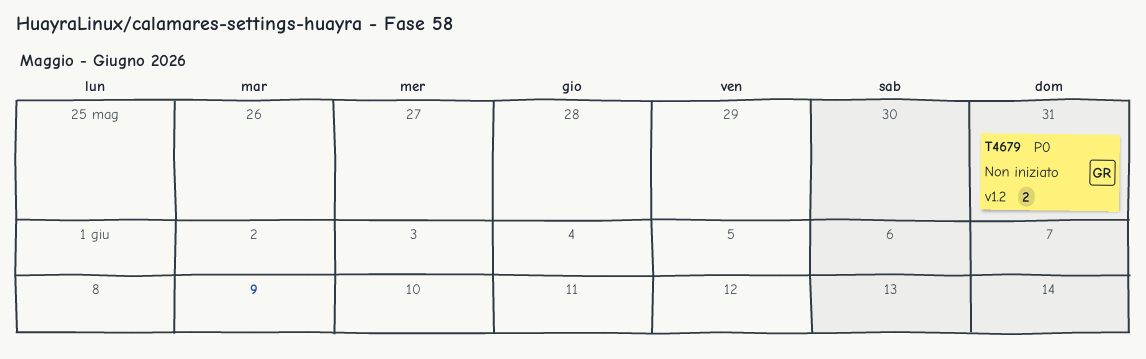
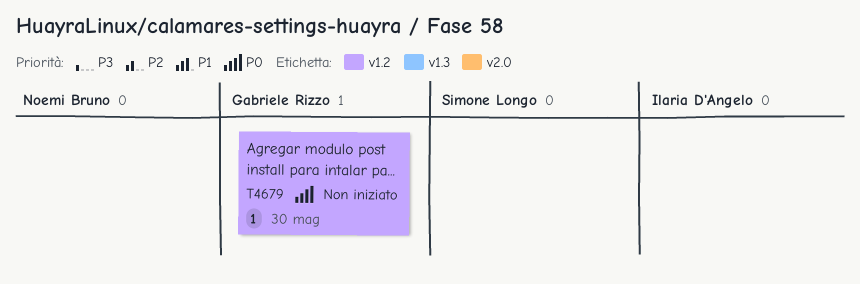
T4679, estimate: 2 -> 1
T4679, due: May 31 -> May 30

